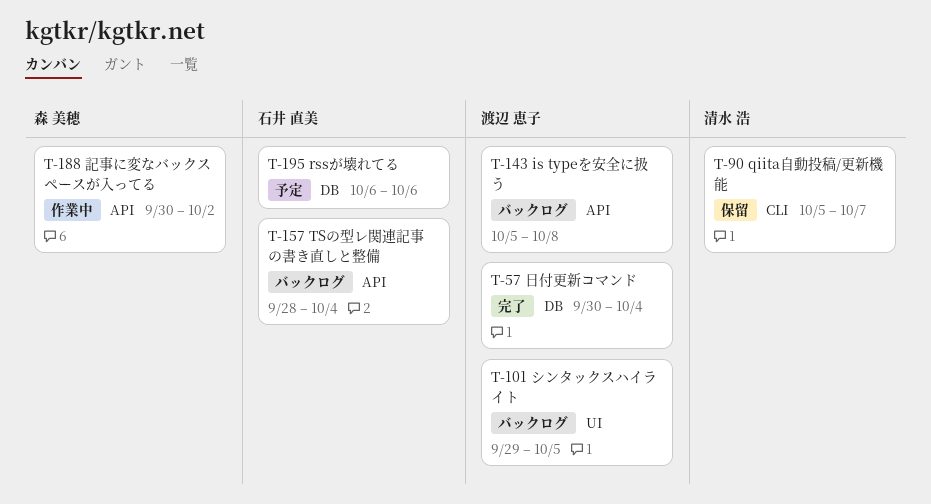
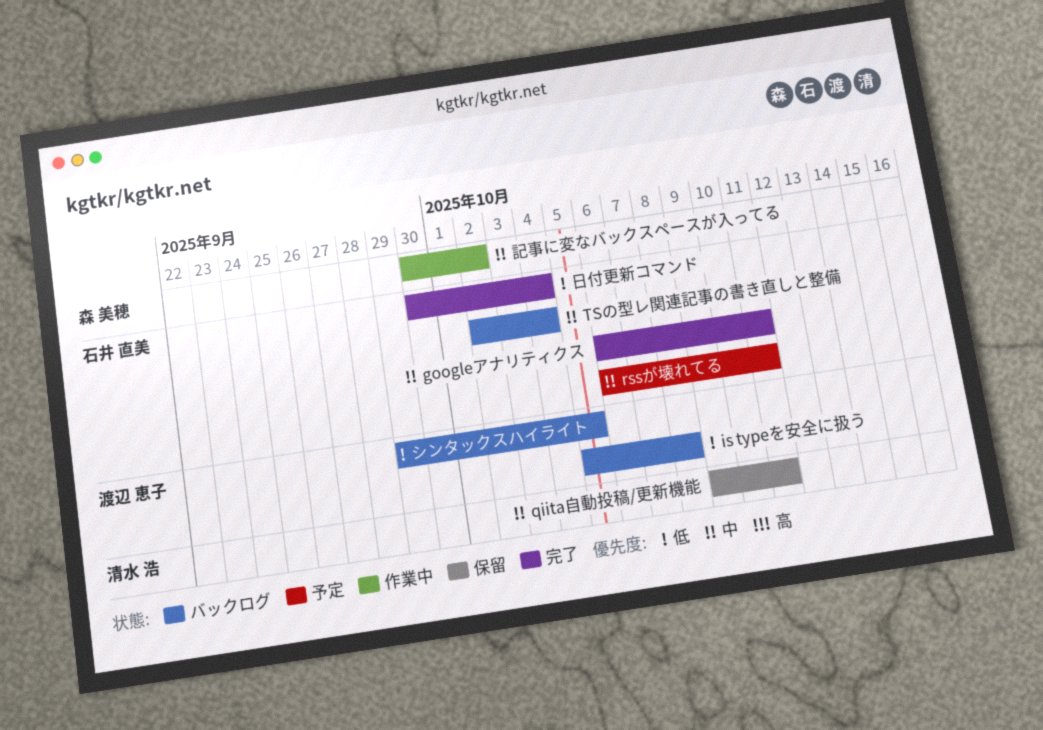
googleアナリティクス: none -> present
qiita自動投稿/更新機能, start: Oct 5 -> Oct 9
qiita自動投稿/更新機能, due: Oct 7 -> Oct 11
rssが壊れてる, due: Oct 6 -> Oct 11
TSの型レ関連記事の書き直しと整備, start: Sep 28 -> Oct 2
日付更新コマンド, owner: 渡辺 恵子 -> 石井 直美

